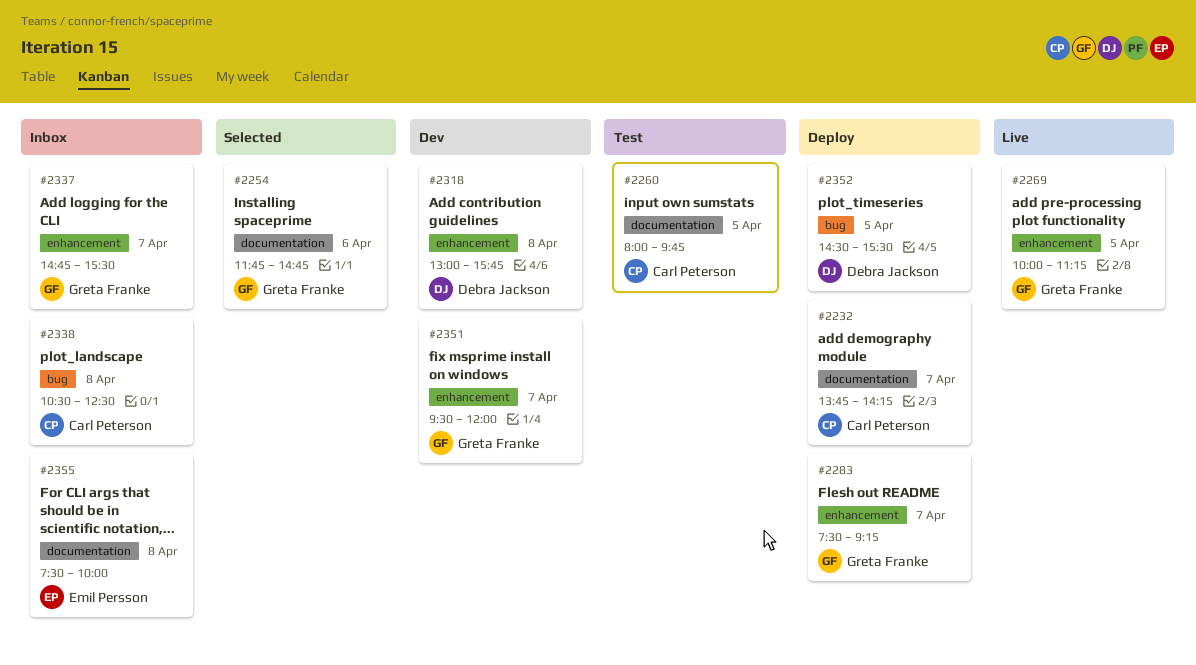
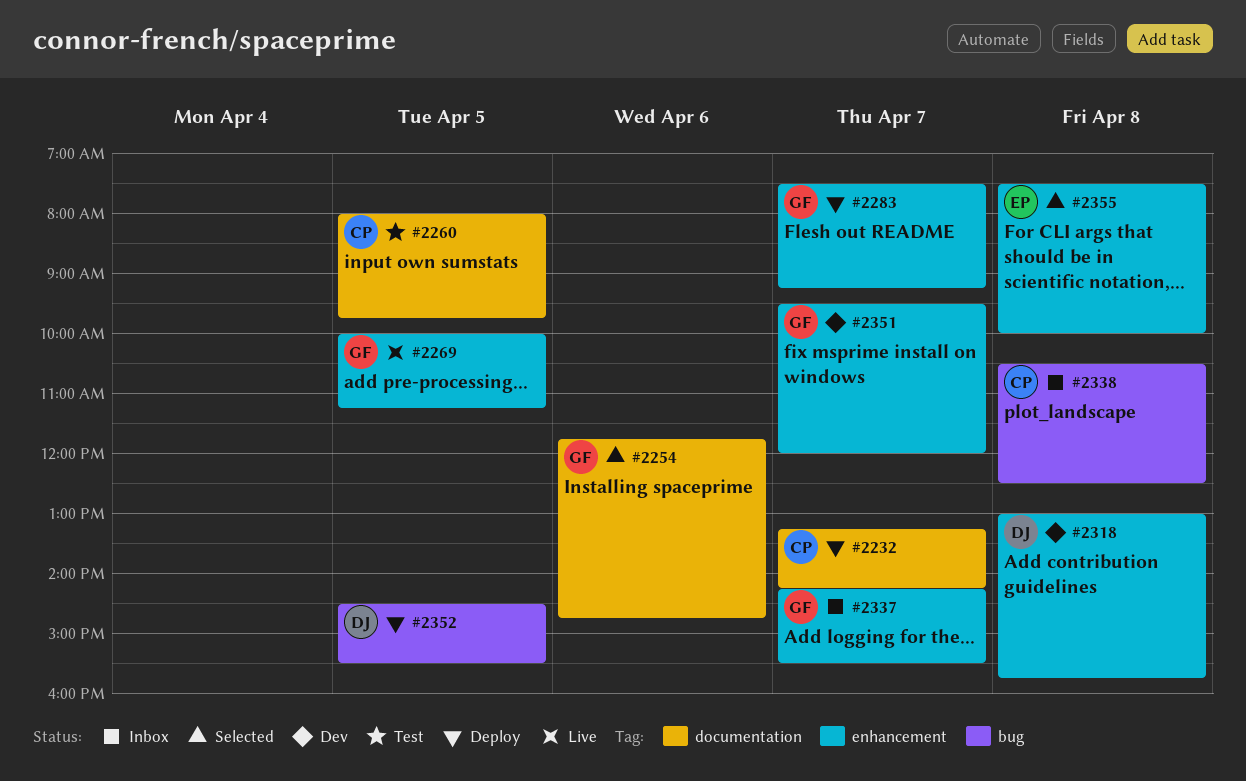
#2232, begins: 13:45 -> 13:15
#2337, begins: 14:45 -> 14:15
#2355, status: Inbox -> Selected
#2355, label: documentation -> enhancement

